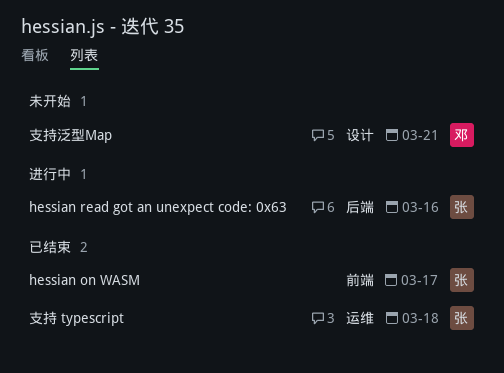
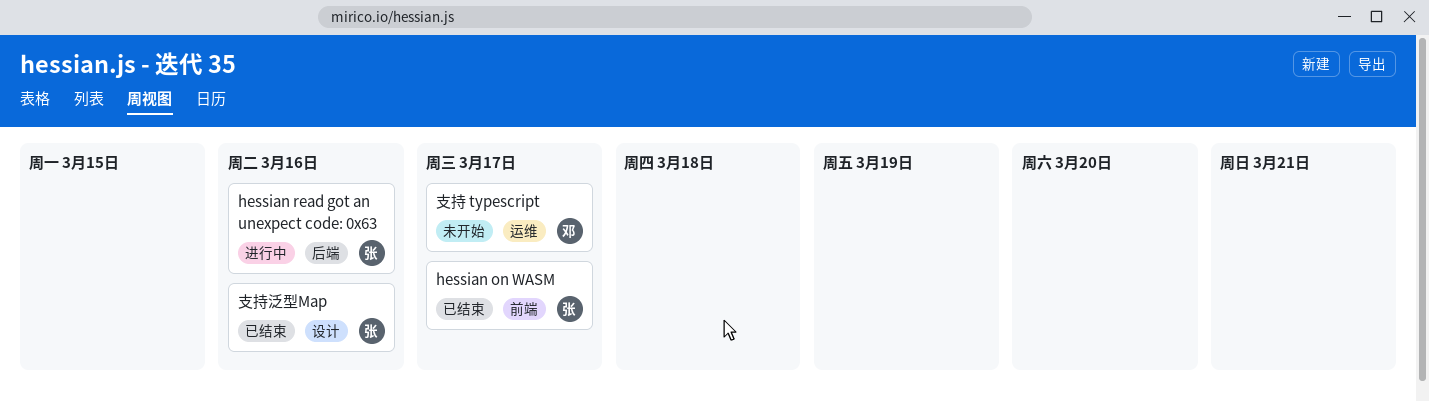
支持 typescript, status: 已结束 -> 未开始
支持 typescript, owner: 张 -> 邓
支持 typescript, due: Mar 18 -> Mar 17
支持泛型Map, status: 未开始 -> 已结束
支持泛型Map, owner: 邓 -> 张
支持泛型Map, due: Mar 21 -> Mar 16

